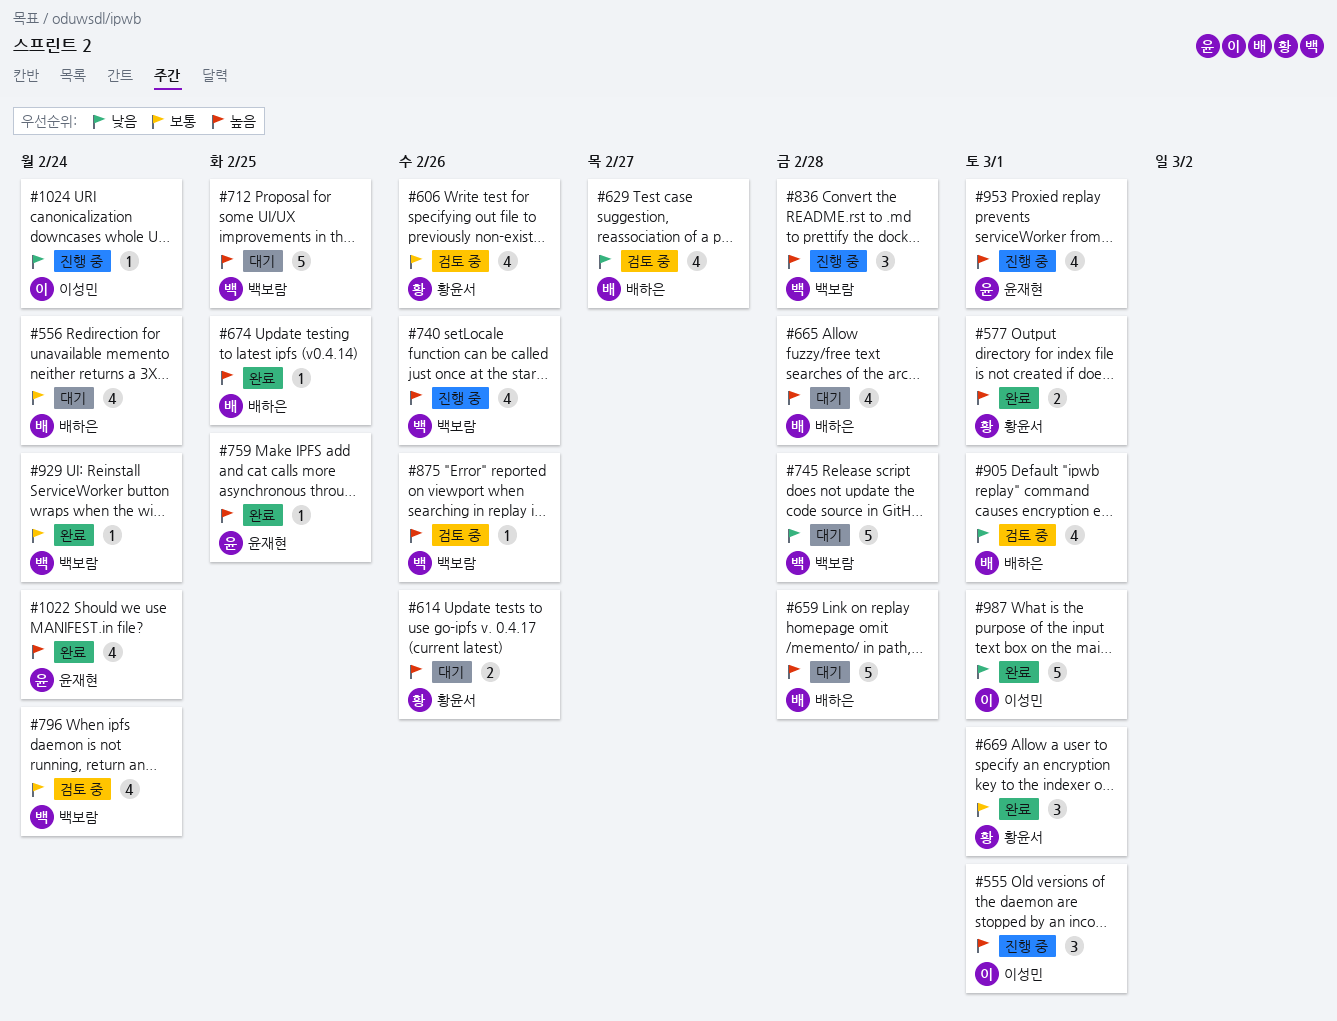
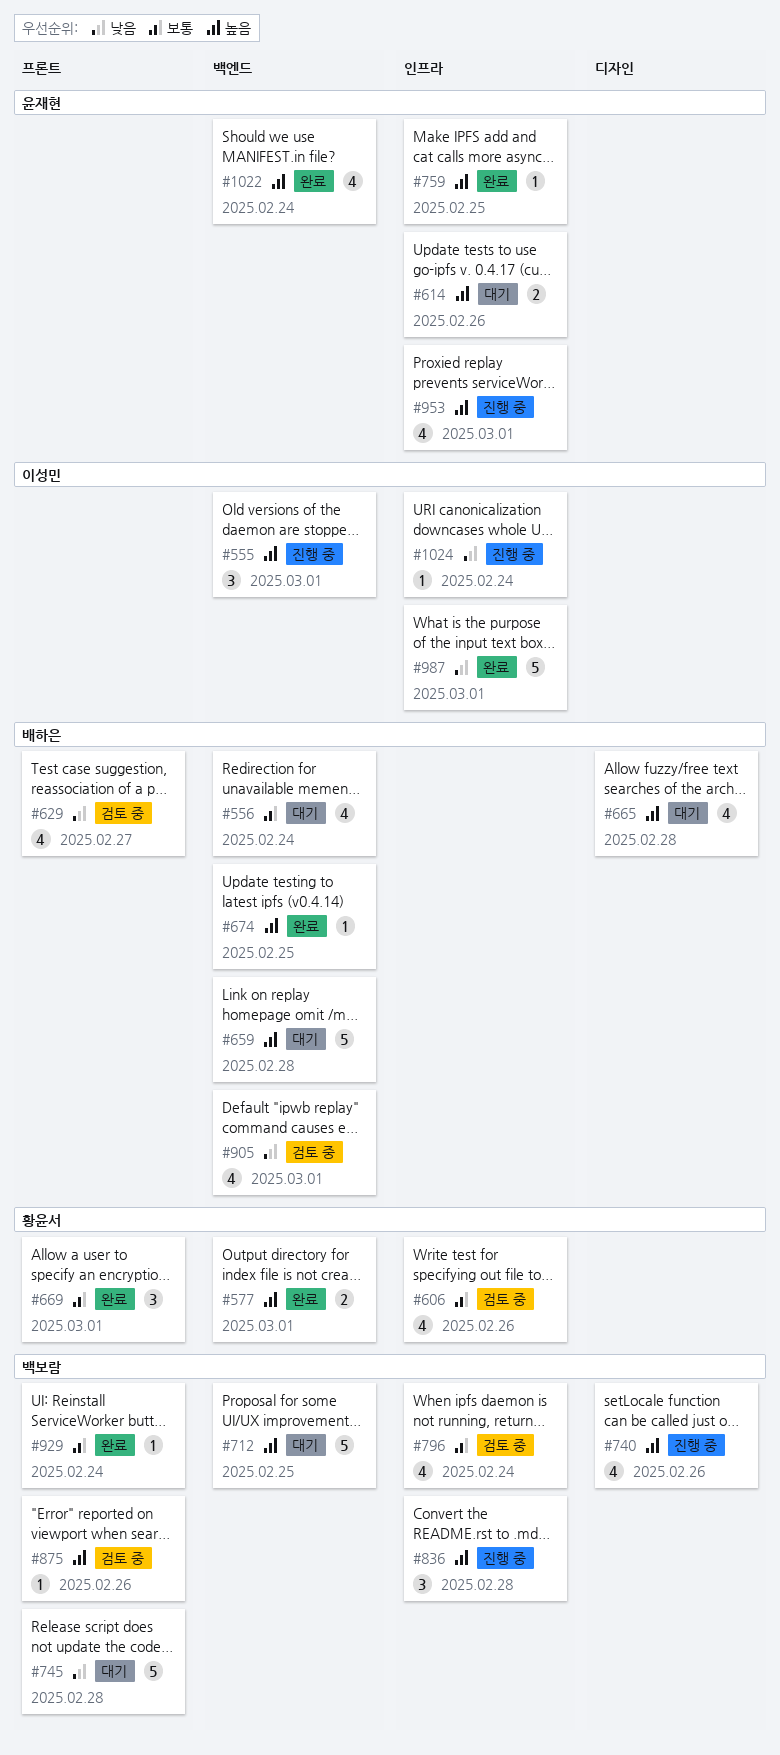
#614, owner: 황윤서 -> 윤재현

